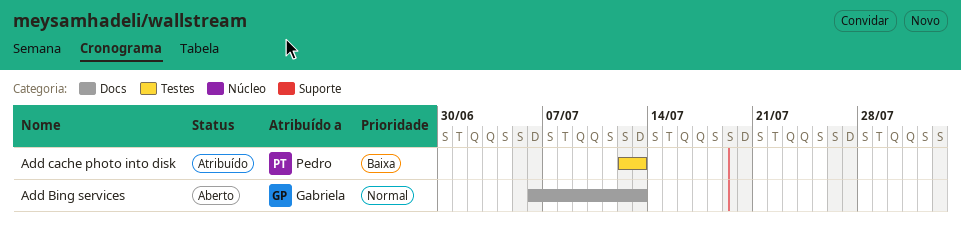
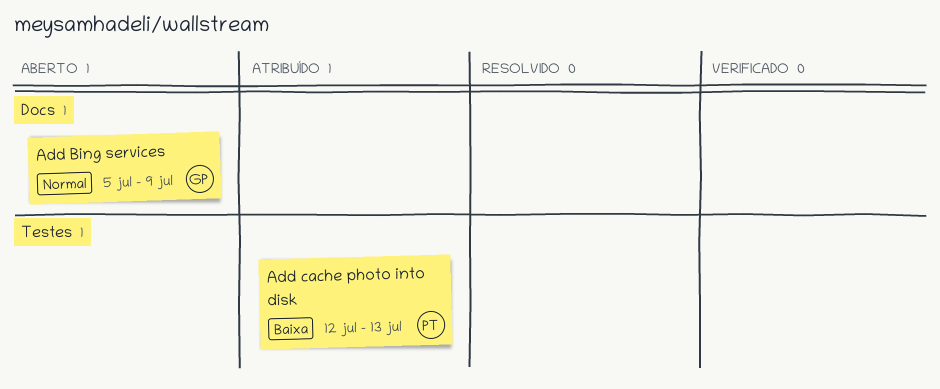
Add Bing services, start: Jul 6 -> Jul 5
Add Bing services, due: Jul 13 -> Jul 9

